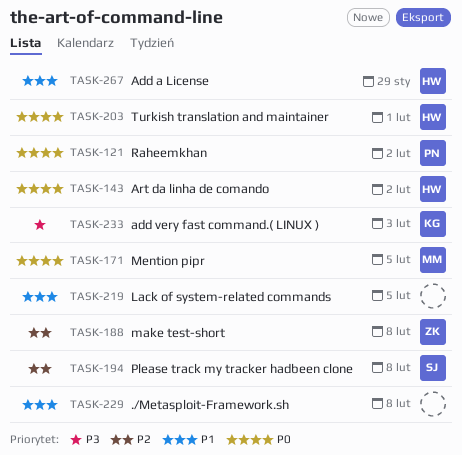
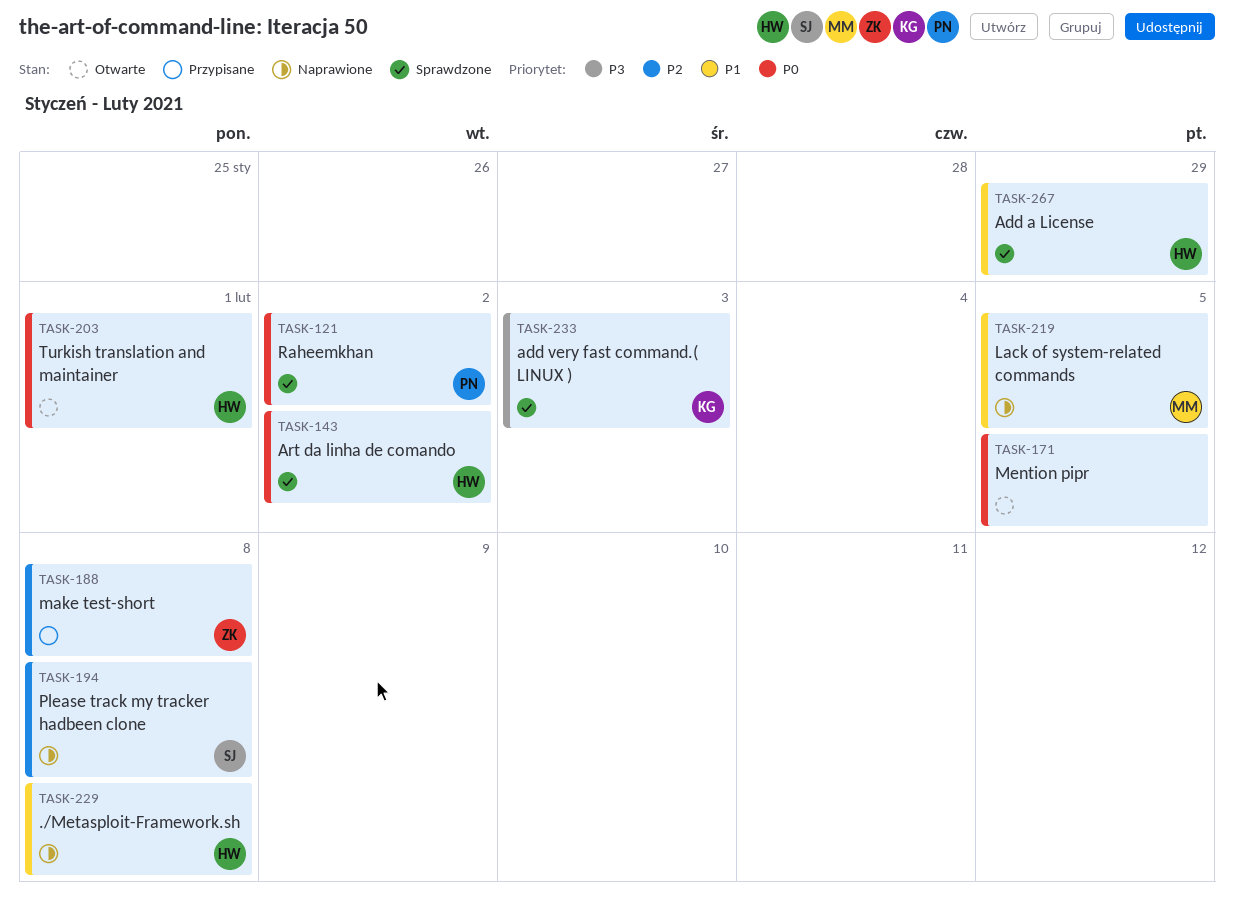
TASK-171, owner: MM -> none
TASK-219, owner: none -> MM
TASK-229, owner: none -> HW

